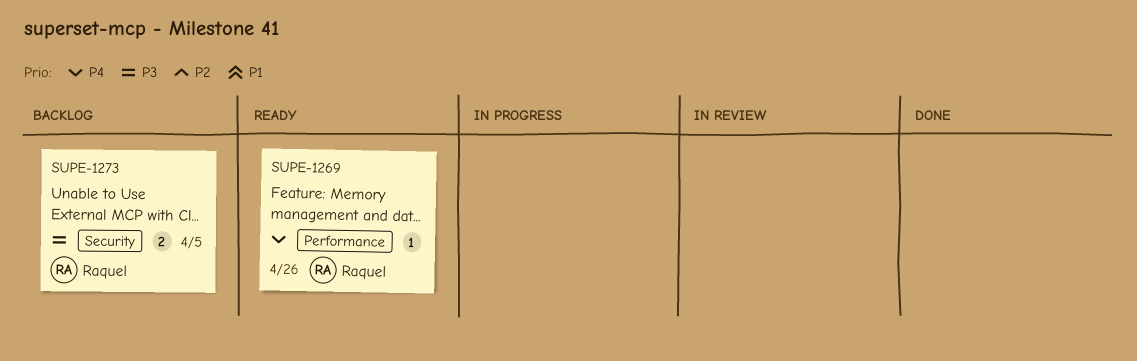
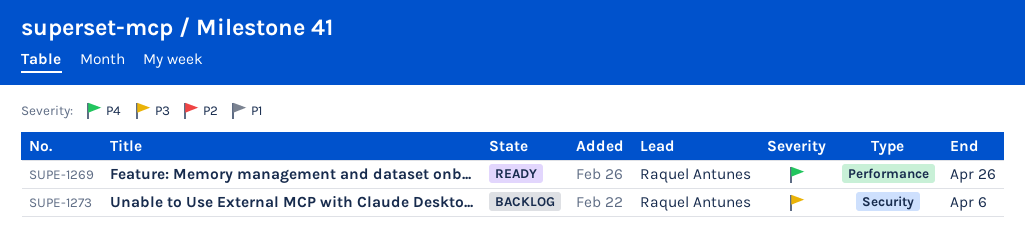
SUPE-1273, due: Apr 5 -> Apr 6

